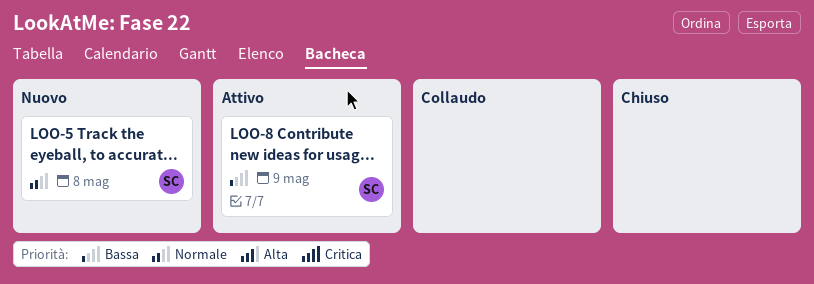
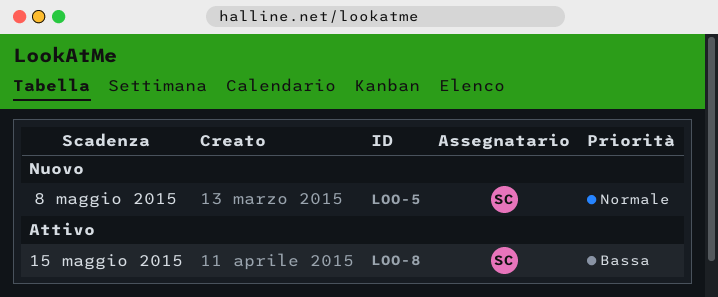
LOO-8, due: May 9 -> May 15

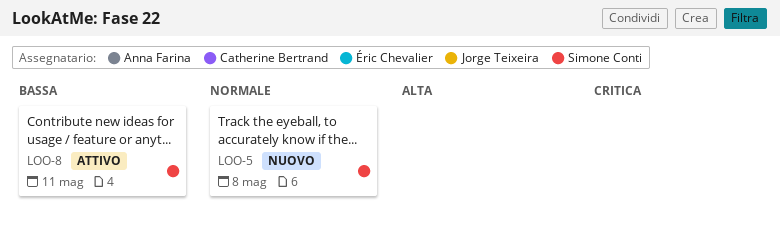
LOO-8, due: May 15 -> May 11

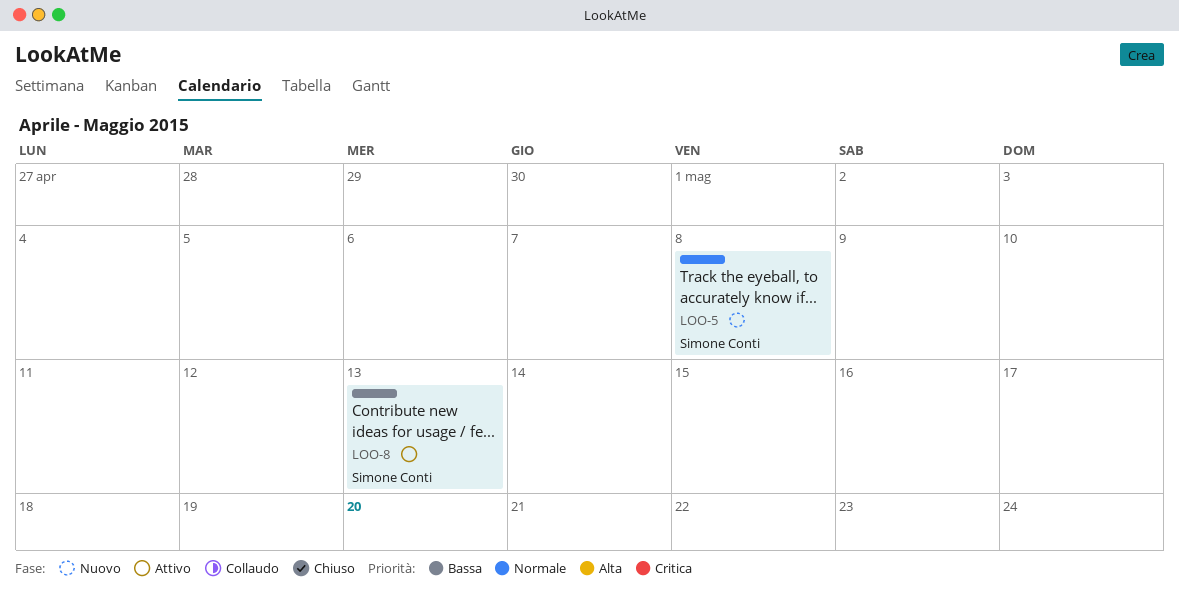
LOO-8, due: May 11 -> May 13

